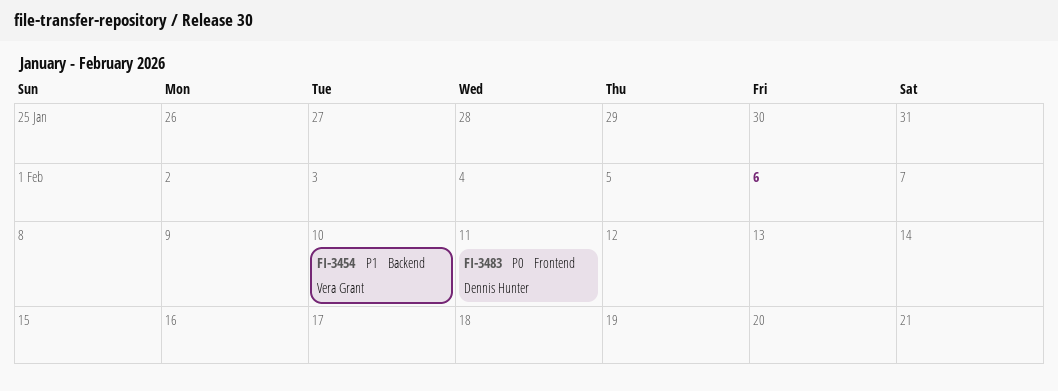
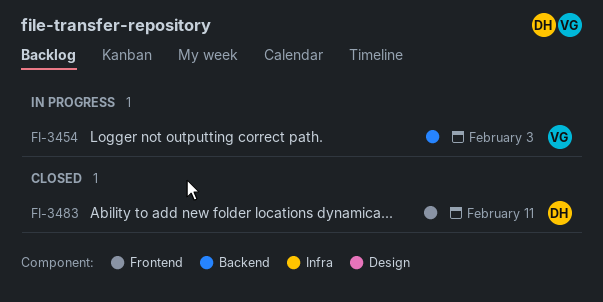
FI-3454, due: Feb 10 -> Feb 3

